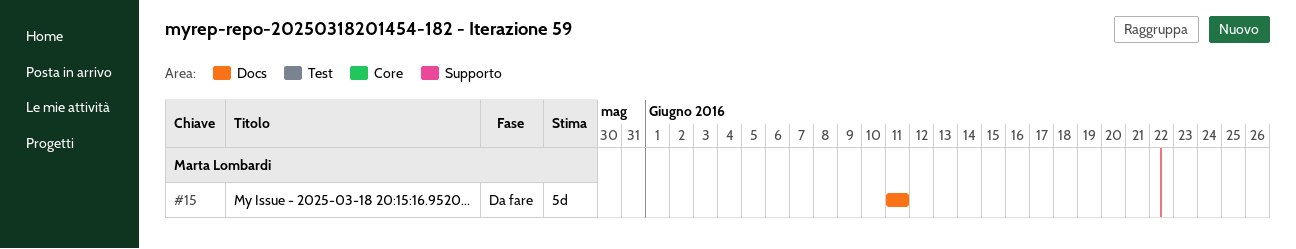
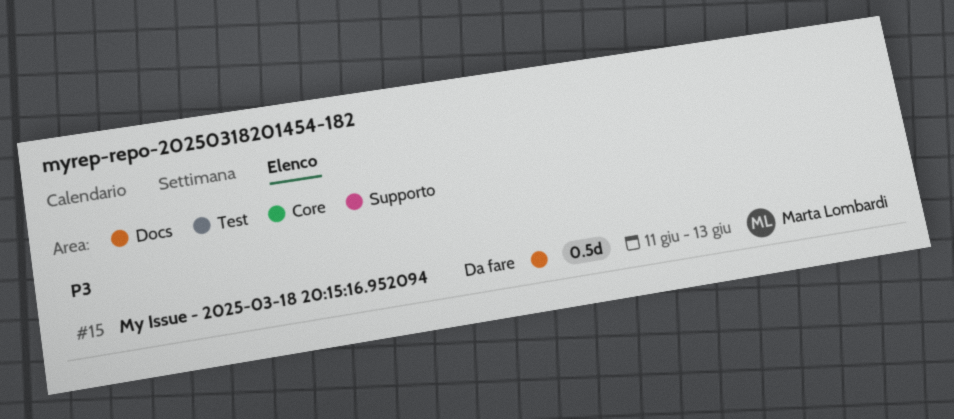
#15, estimate: 5d -> 0.5d
#15, due: Jun 11 -> Jun 13

